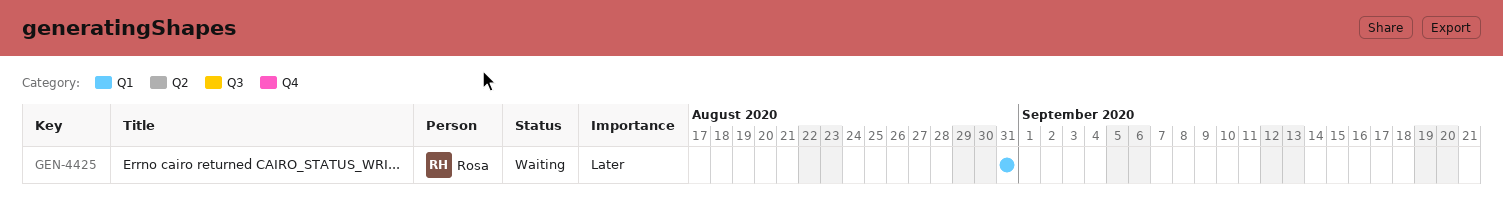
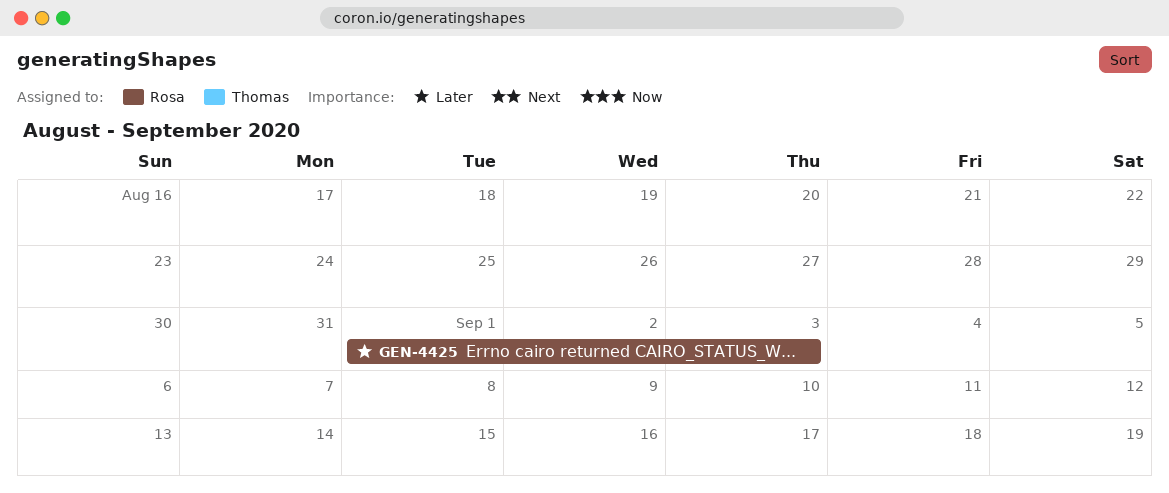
GEN-4425, start: Aug 31 -> Sep 1
GEN-4425, due: Aug 31 -> Sep 3

